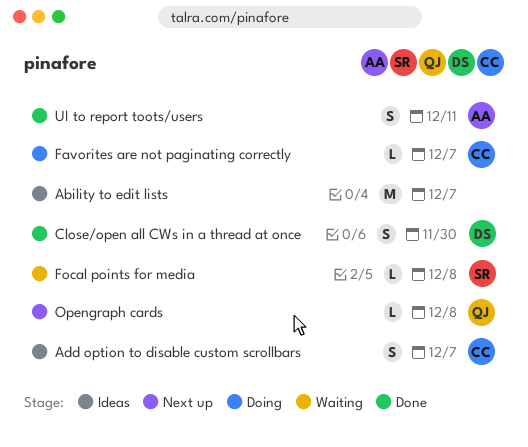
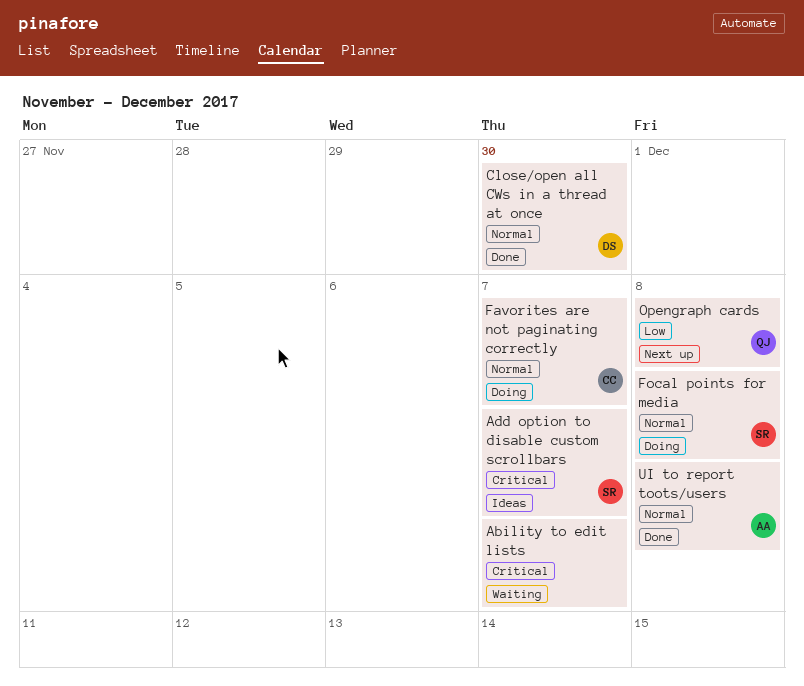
Ability to edit lists, status: Ideas -> Waiting
Add option to disable custom scrollbars, owner: CC -> SR
Focal points for media, status: Waiting -> Doing
UI to report toots/users, due: Dec 11 -> Dec 8

